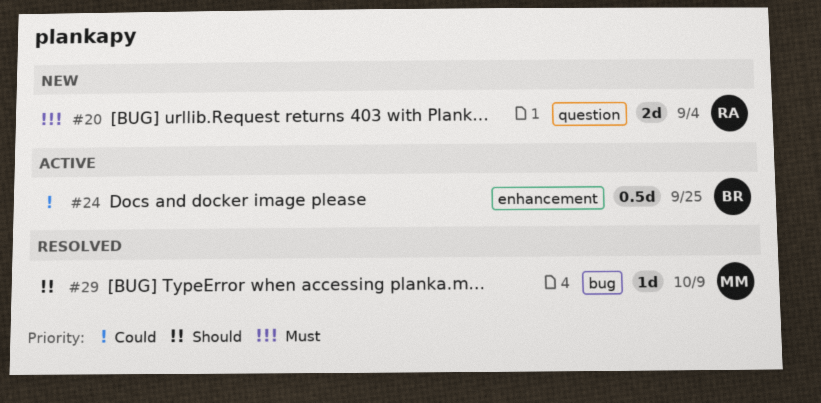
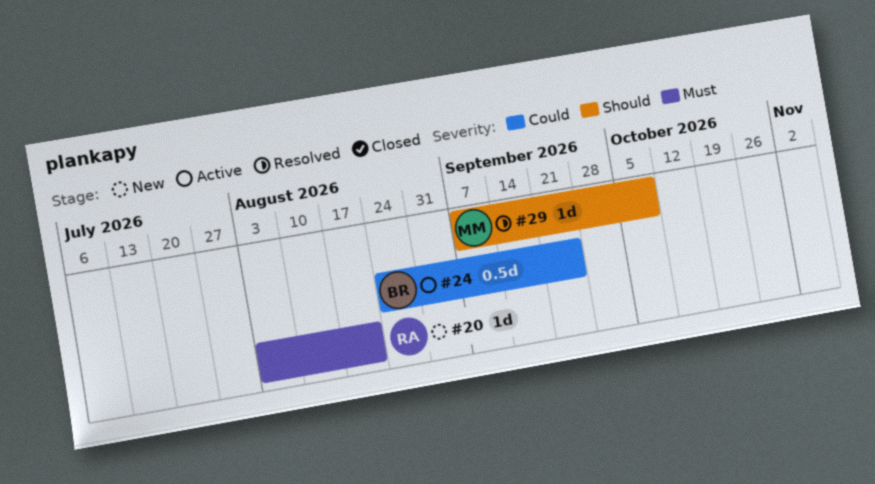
#20, estimate: 2d -> 1d
#20, due: Sep 4 -> Aug 21

